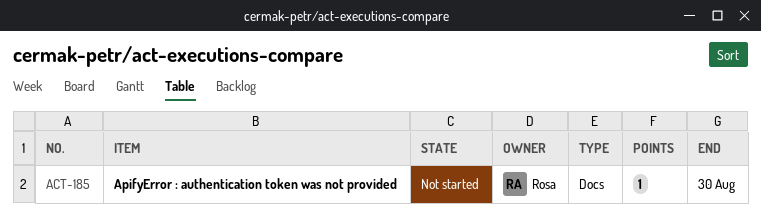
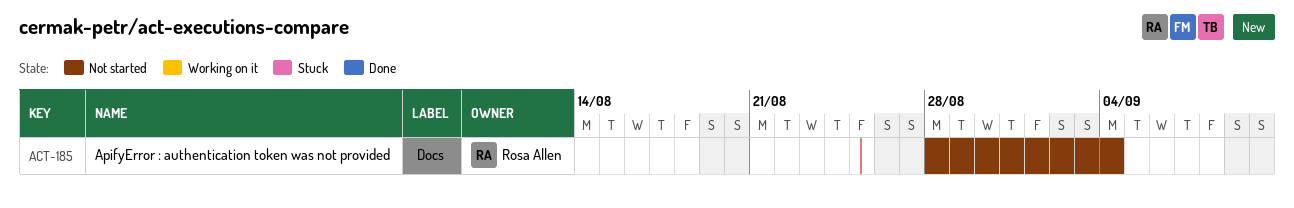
ACT-185, due: Aug 30 -> Sep 4

